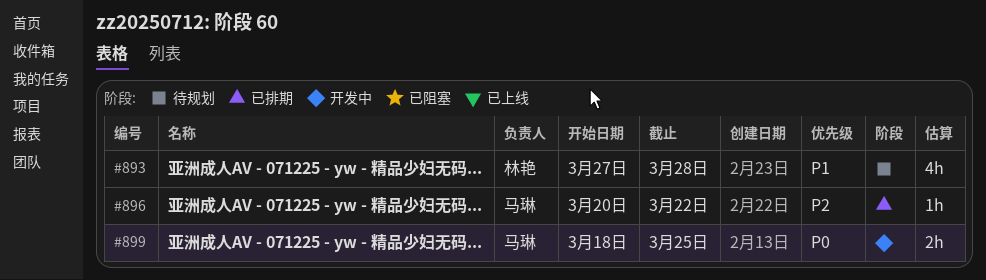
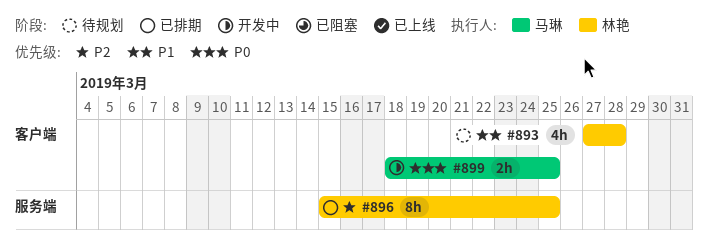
#896, owner: 马琳 -> 林艳
#896, estimate: 1h -> 8h
#896, start: Mar 20 -> Mar 15
#896, due: Mar 22 -> Mar 25

